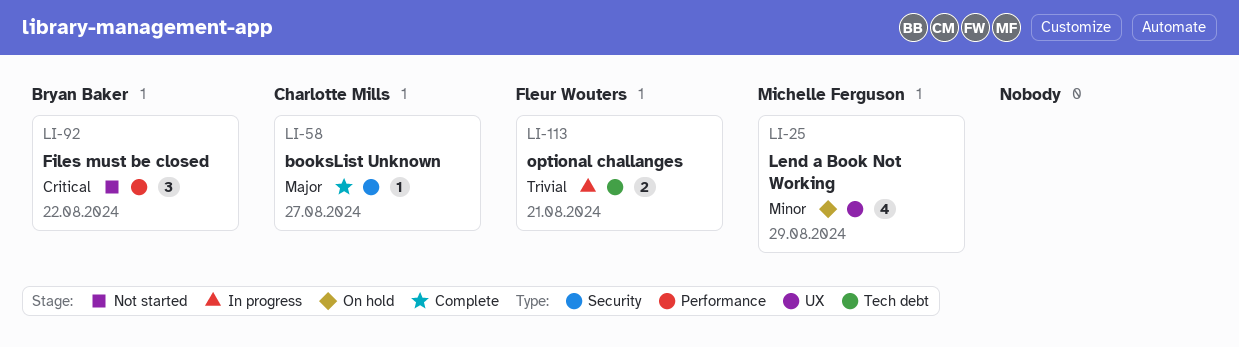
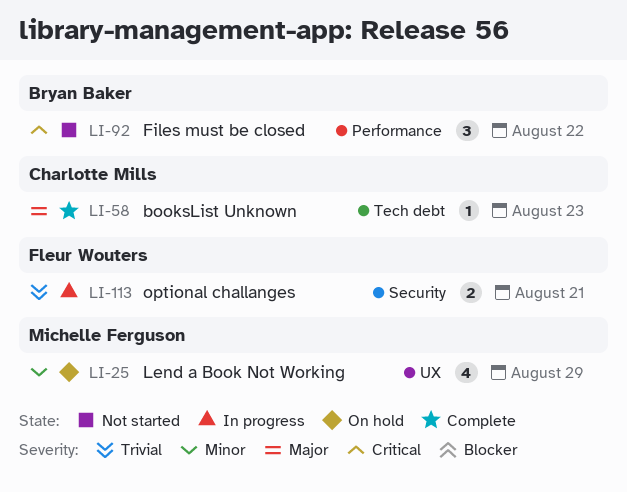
LI-58, label: Security -> Tech debt
LI-58, due: Aug 27 -> Aug 23
LI-113, label: Tech debt -> Security

